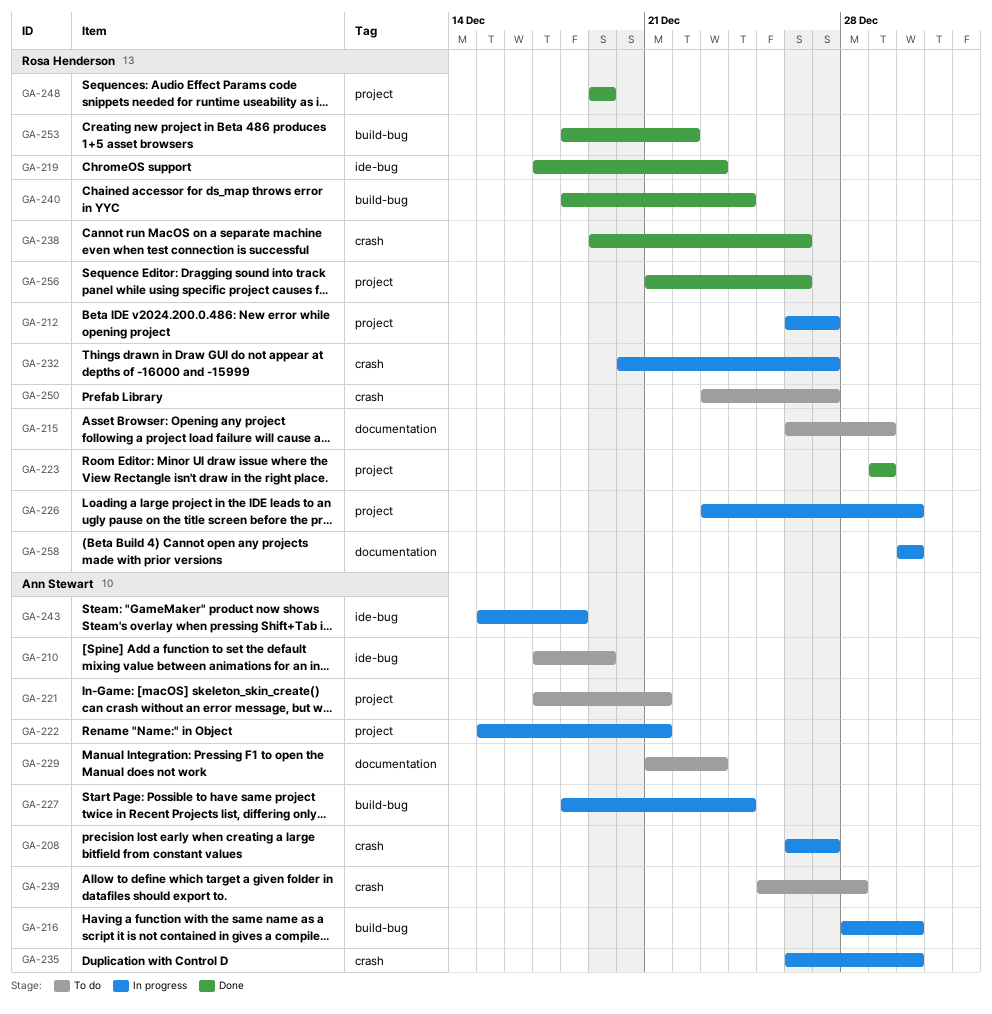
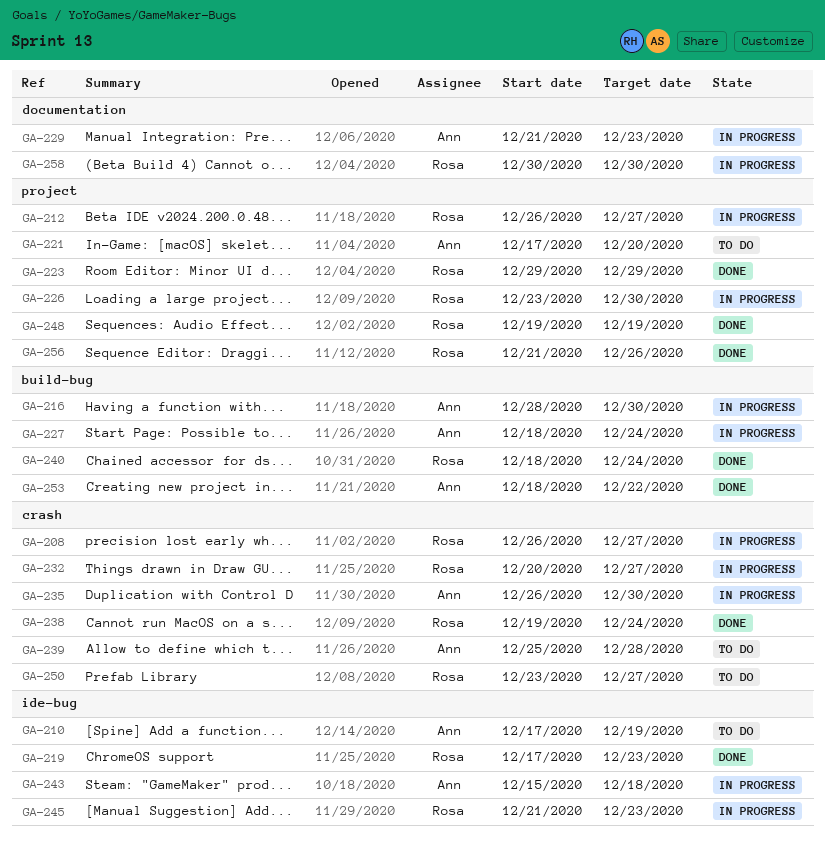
GA-208, owner: Ann Stewart -> Rosa Henderson
GA-215: present -> none
GA-221, due: Dec 21 -> Dec 20
GA-222: present -> none
GA-229, status: To do -> In progress
GA-238, due: Dec 26 -> Dec 24
GA-245: none -> present
GA-253, owner: Rosa Henderson -> Ann Stewart

